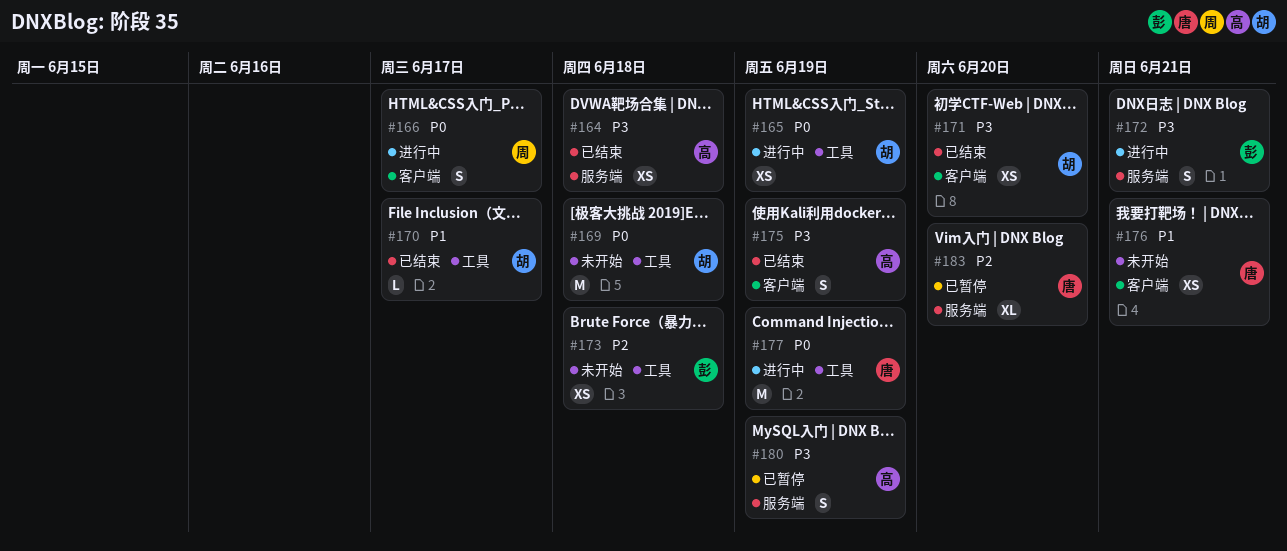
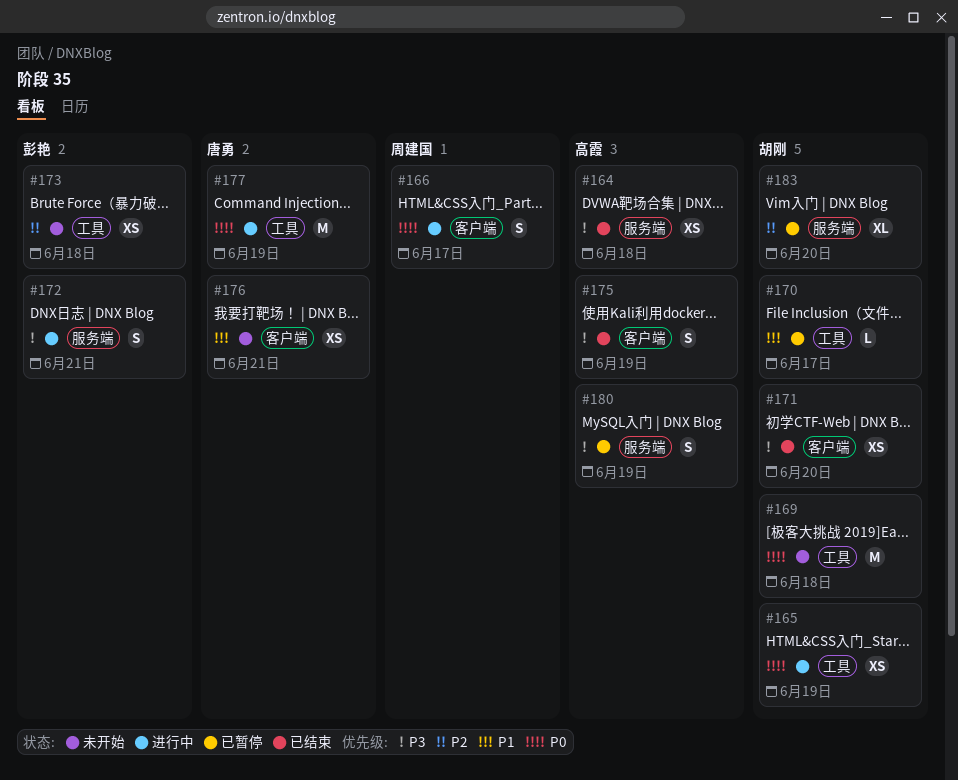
#170, status: 已结束 -> 已暂停
#183, owner: 唐勇 -> 胡刚

